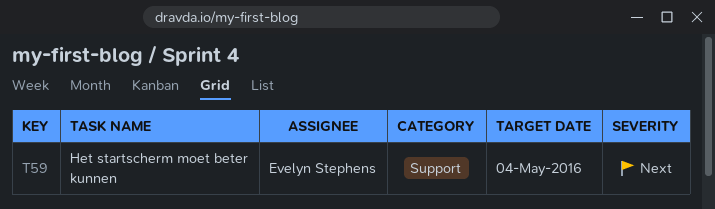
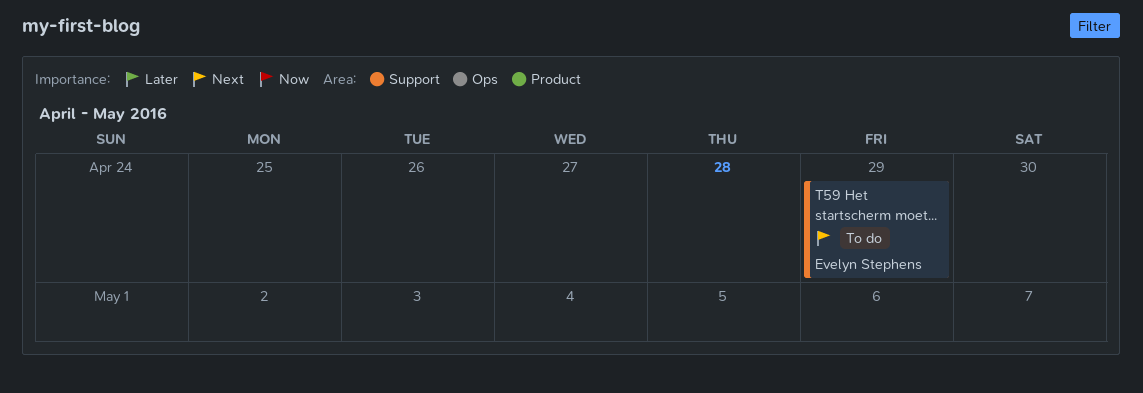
T59, due: May 4 -> Apr 29

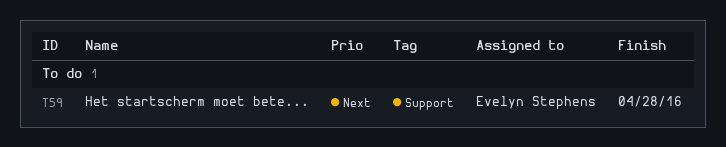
T59, due: Apr 29 -> Apr 28

